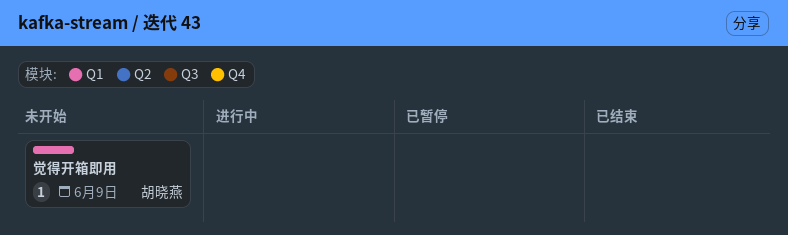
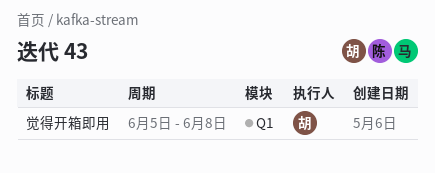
觉得开箱即用, due: Jun 9 -> Jun 8

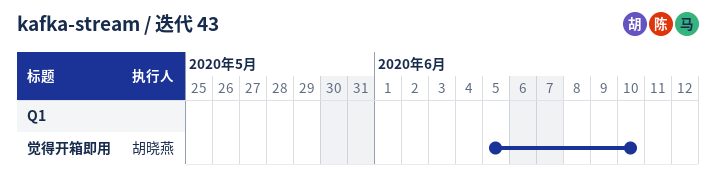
觉得开箱即用, due: Jun 8 -> Jun 10

